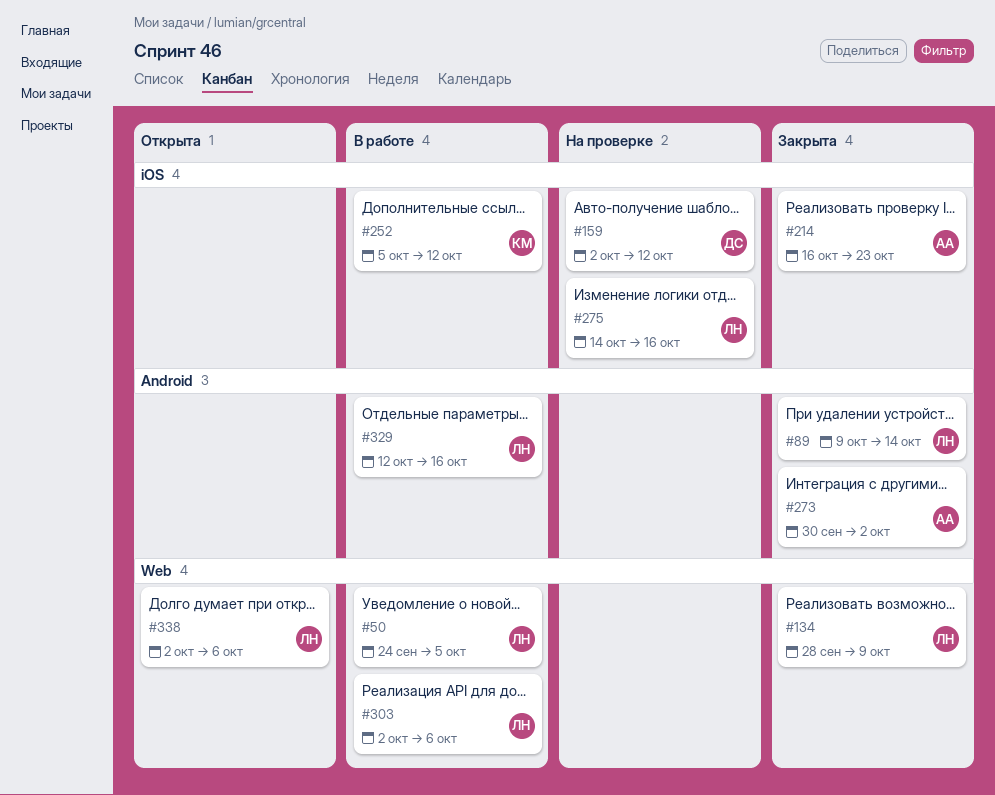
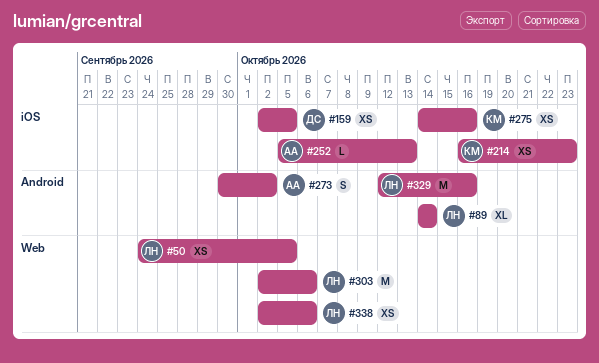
#89, start: Oct 9 -> Oct 14
#134: present -> none
#159, due: Oct 12 -> Oct 5
#214, owner: АА -> КМ
#252, owner: КМ -> АА
#252, due: Oct 12 -> Oct 13
#275, owner: ЛН -> КМ

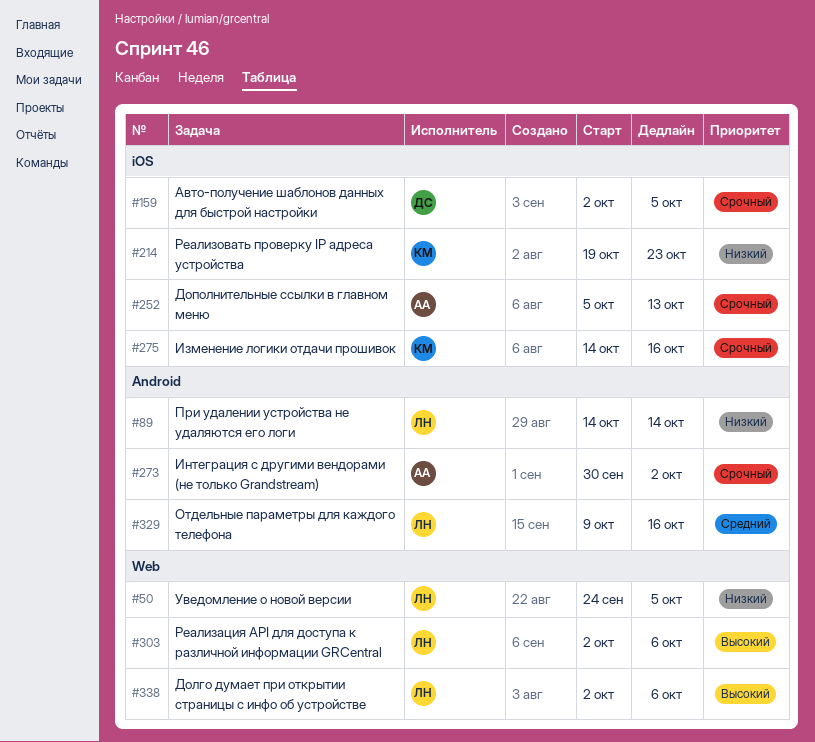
#214, start: Oct 16 -> Oct 19
#329, start: Oct 12 -> Oct 9

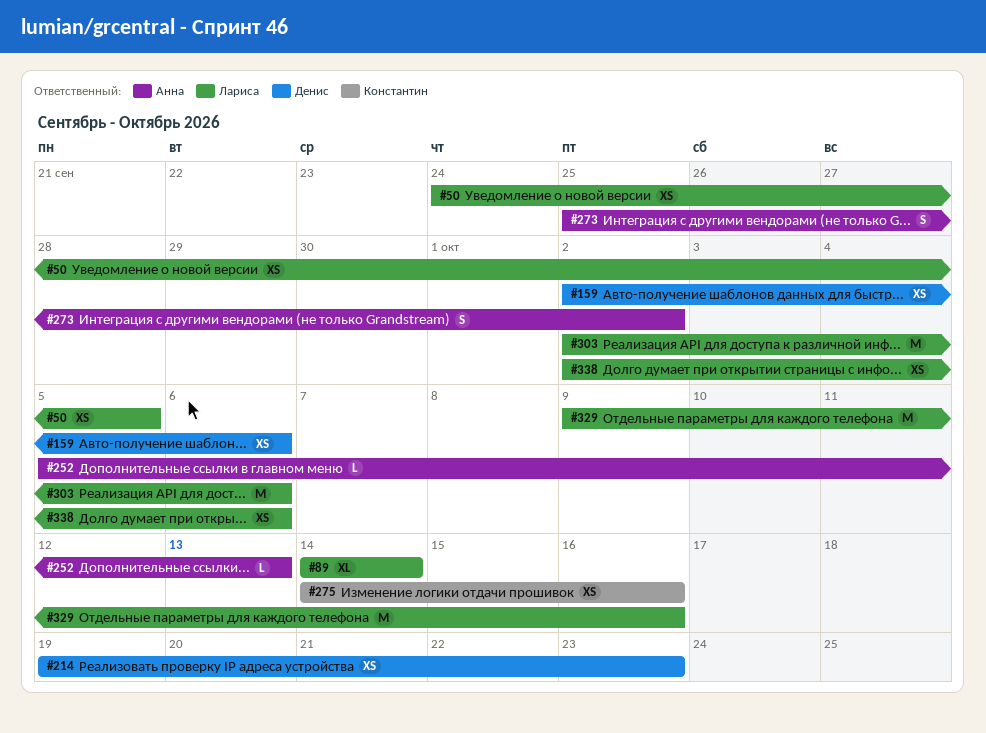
#159, due: Oct 5 -> Oct 6
#214, owner: Константин -> Денис
#273, start: Sep 30 -> Sep 25

